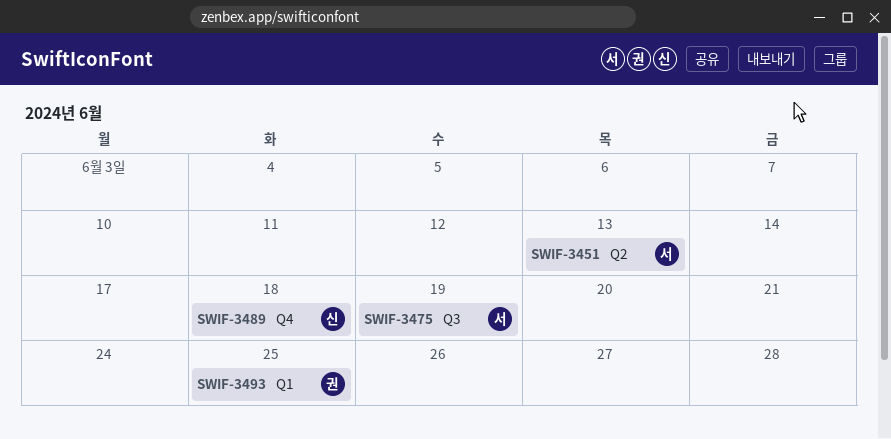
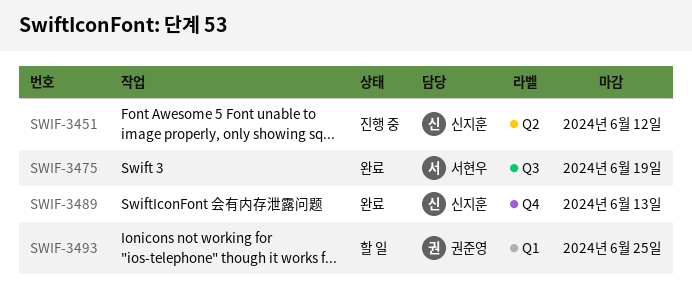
SWIF-3451, owner: 서현우 -> 신지훈
SWIF-3451, due: Jun 13 -> Jun 12
SWIF-3489, due: Jun 18 -> Jun 13

